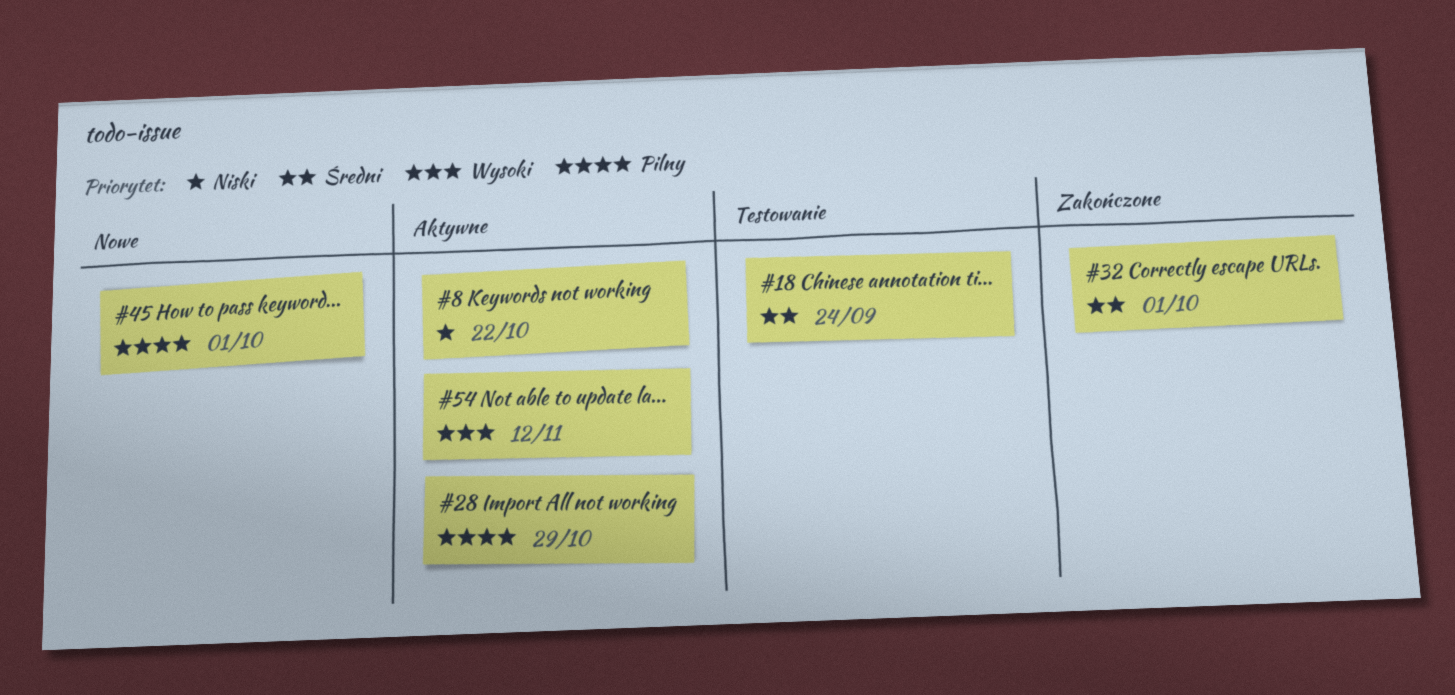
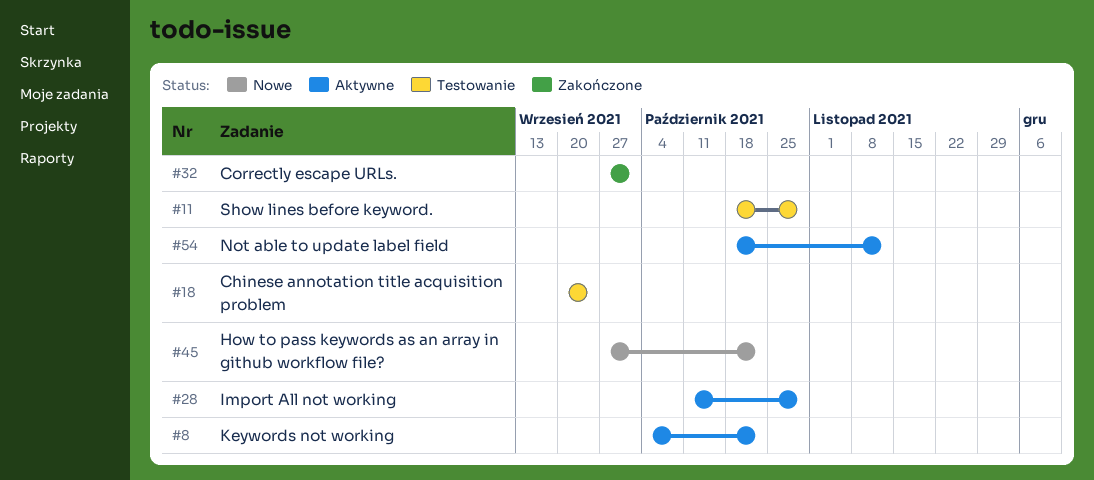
#11: none -> present
#45, due: Oct 1 -> Oct 22

